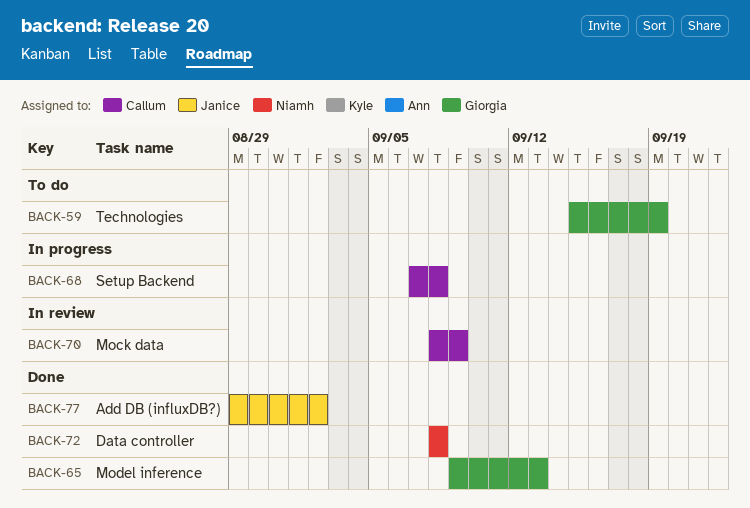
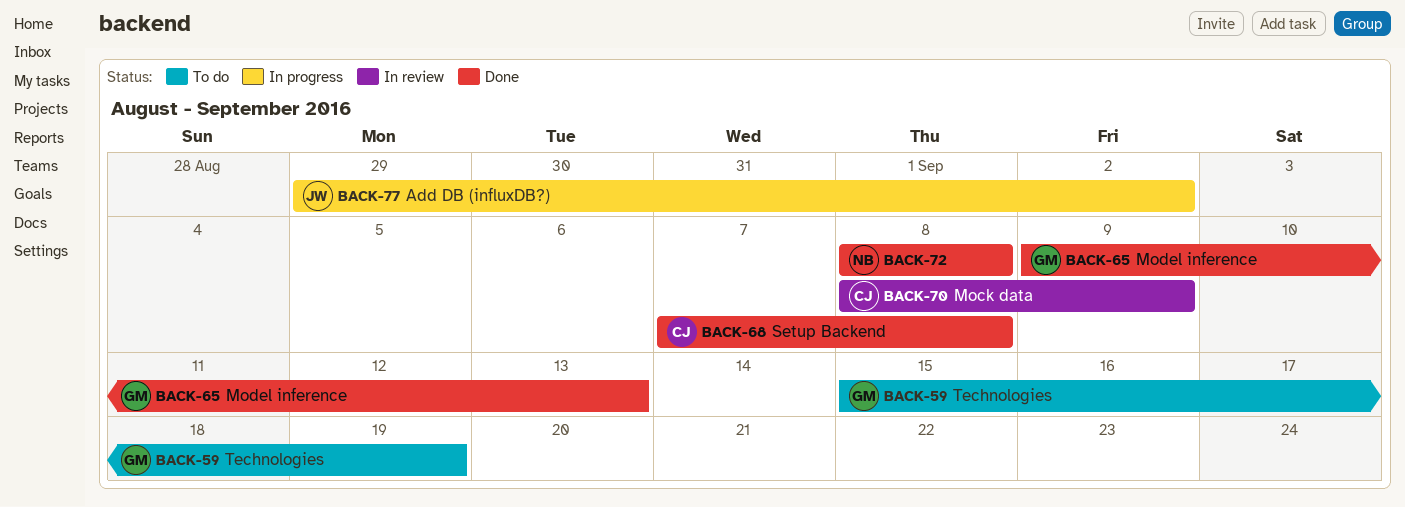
BACK-68, status: In progress -> Done
BACK-77, status: Done -> In progress

